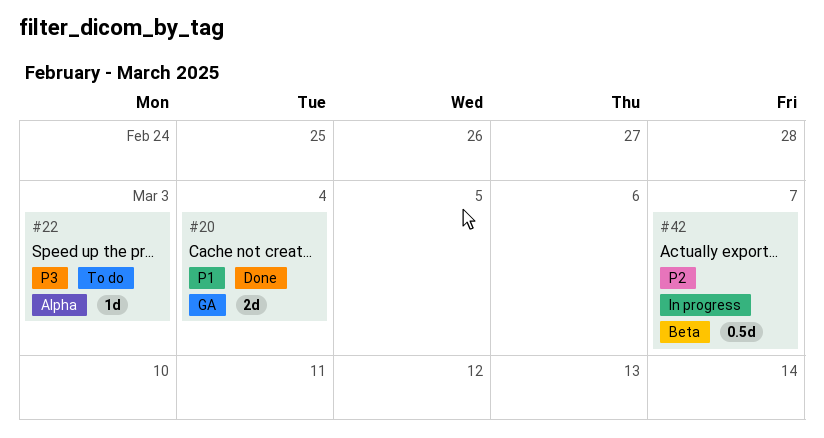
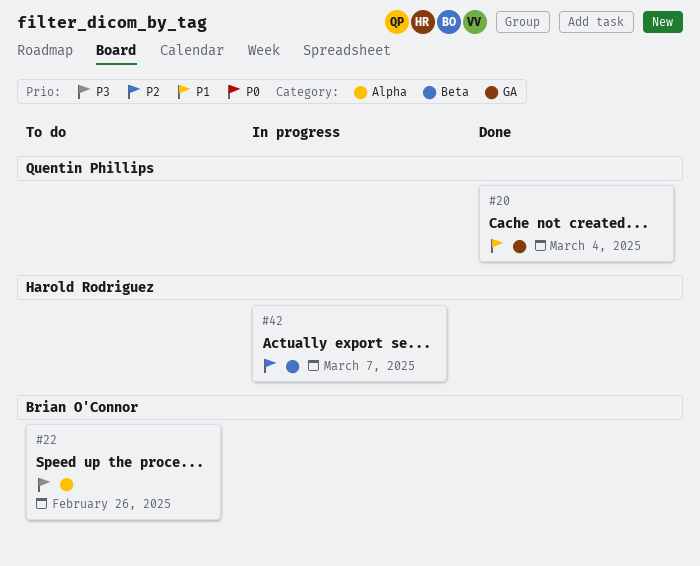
#22, due: Mar 3 -> Feb 26

